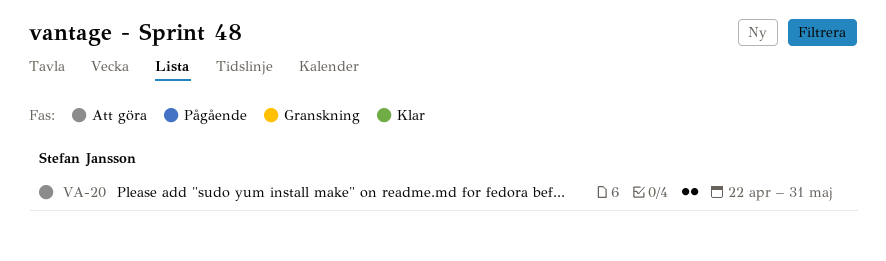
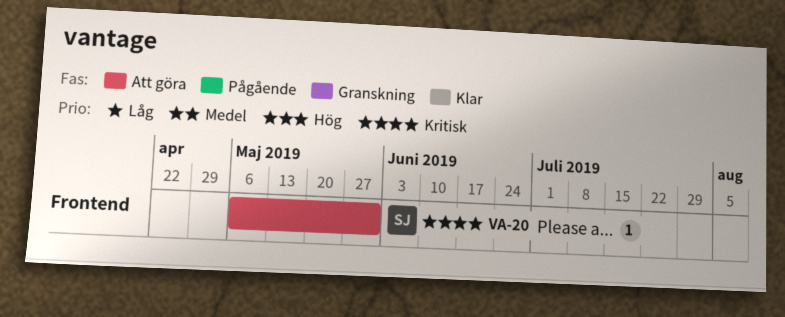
VA-20, estimate: 2 -> 1
VA-20, start: Apr 22 -> May 6

